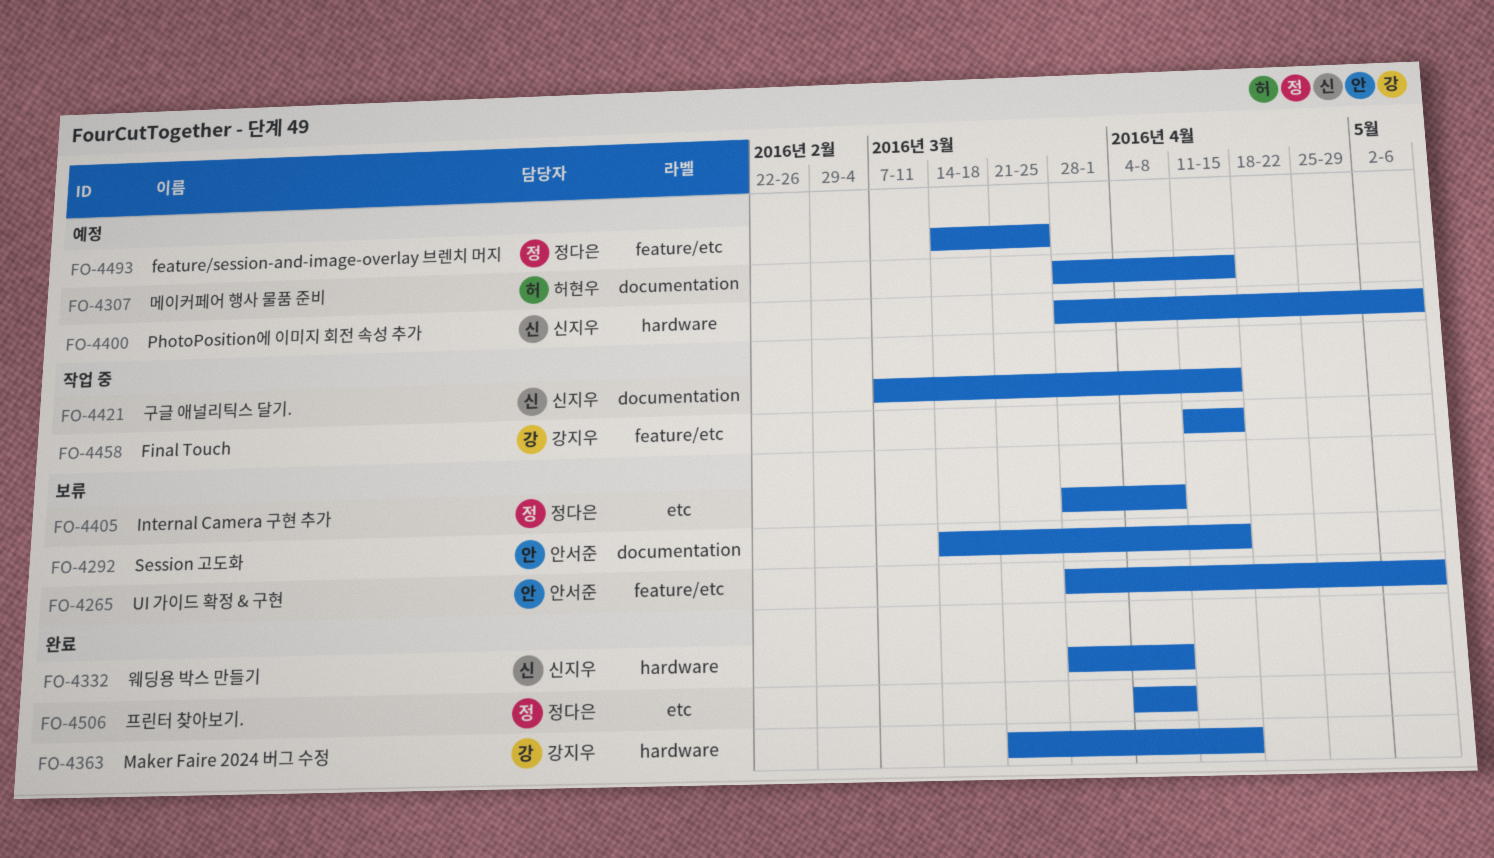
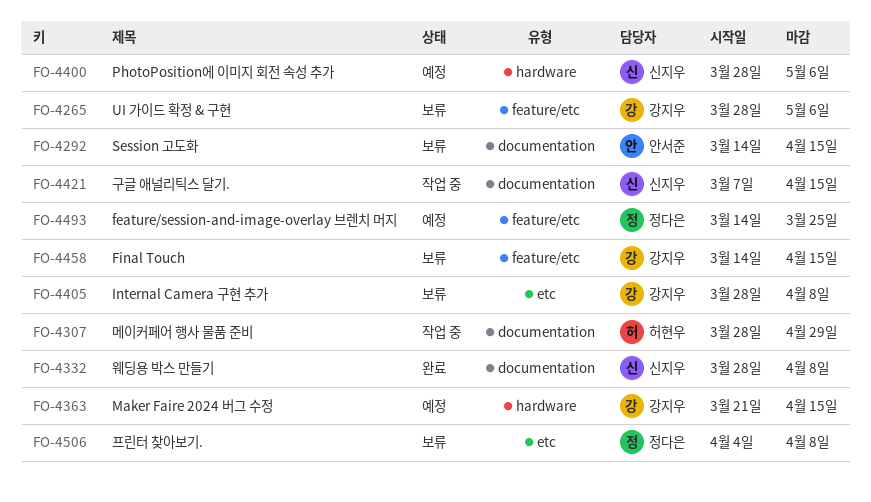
FO-4265, owner: 안서준 -> 강지우
FO-4307, status: 예정 -> 작업 중
FO-4307, due: Apr 15 -> Apr 29
FO-4332, label: hardware -> documentation
FO-4363, status: 완료 -> 예정
FO-4405, owner: 정다은 -> 강지우
FO-4458, status: 작업 중 -> 보류
FO-4458, start: Apr 11 -> Mar 14
FO-4506, status: 완료 -> 보류

